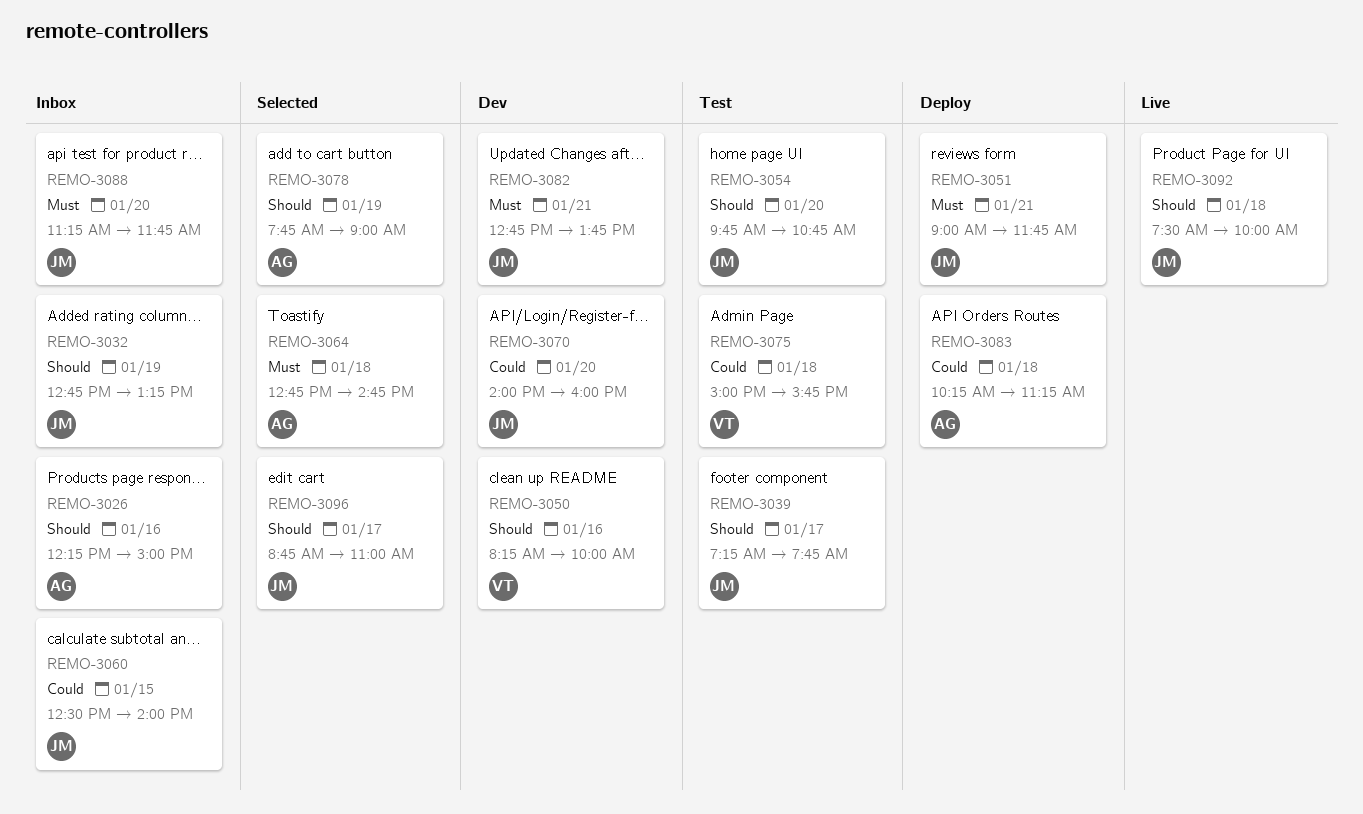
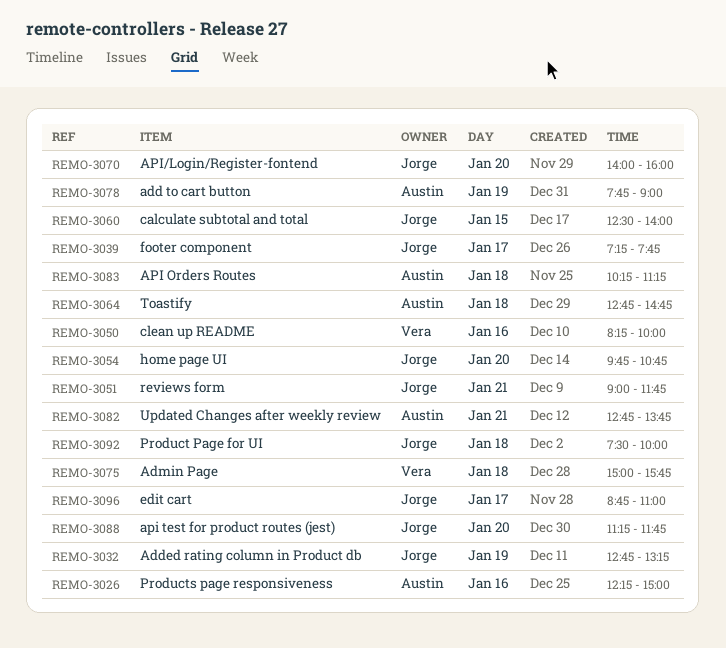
REMO-3082, owner: Jorge -> Austin

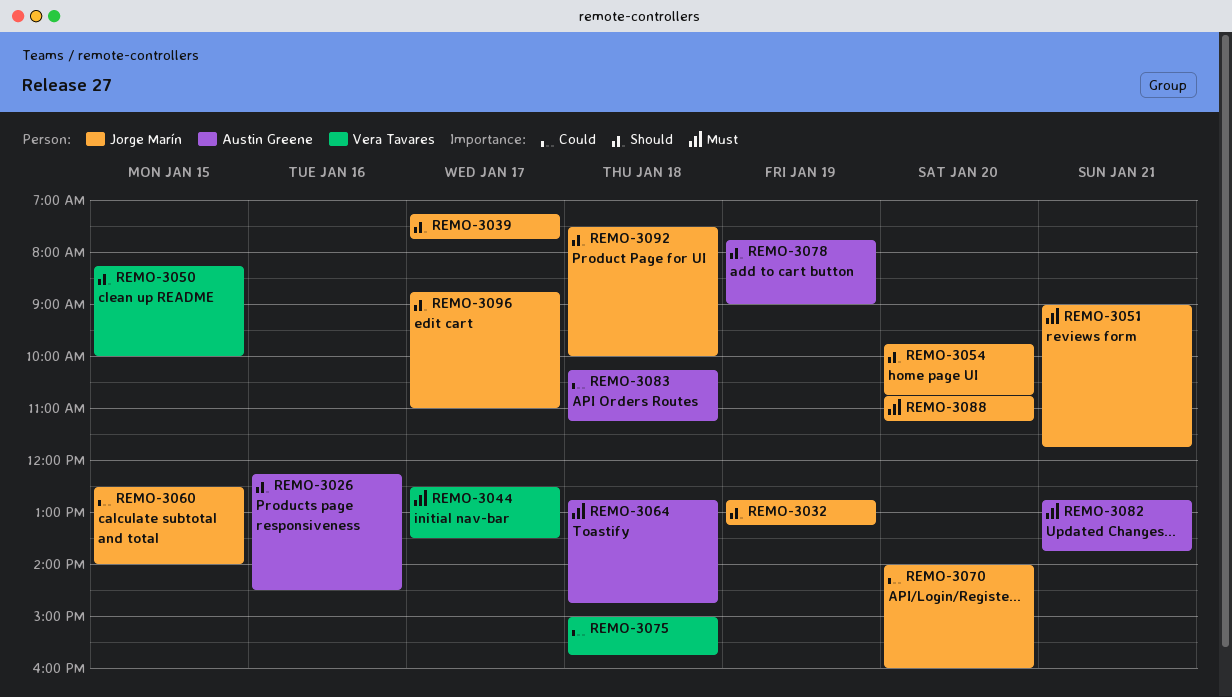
REMO-3026, ends: 15:00 -> 14:30
REMO-3044: none -> present
REMO-3050, day: Jan 16 -> Jan 15
REMO-3088, begins: 11:15 -> 10:45
REMO-3088, ends: 11:45 -> 11:15

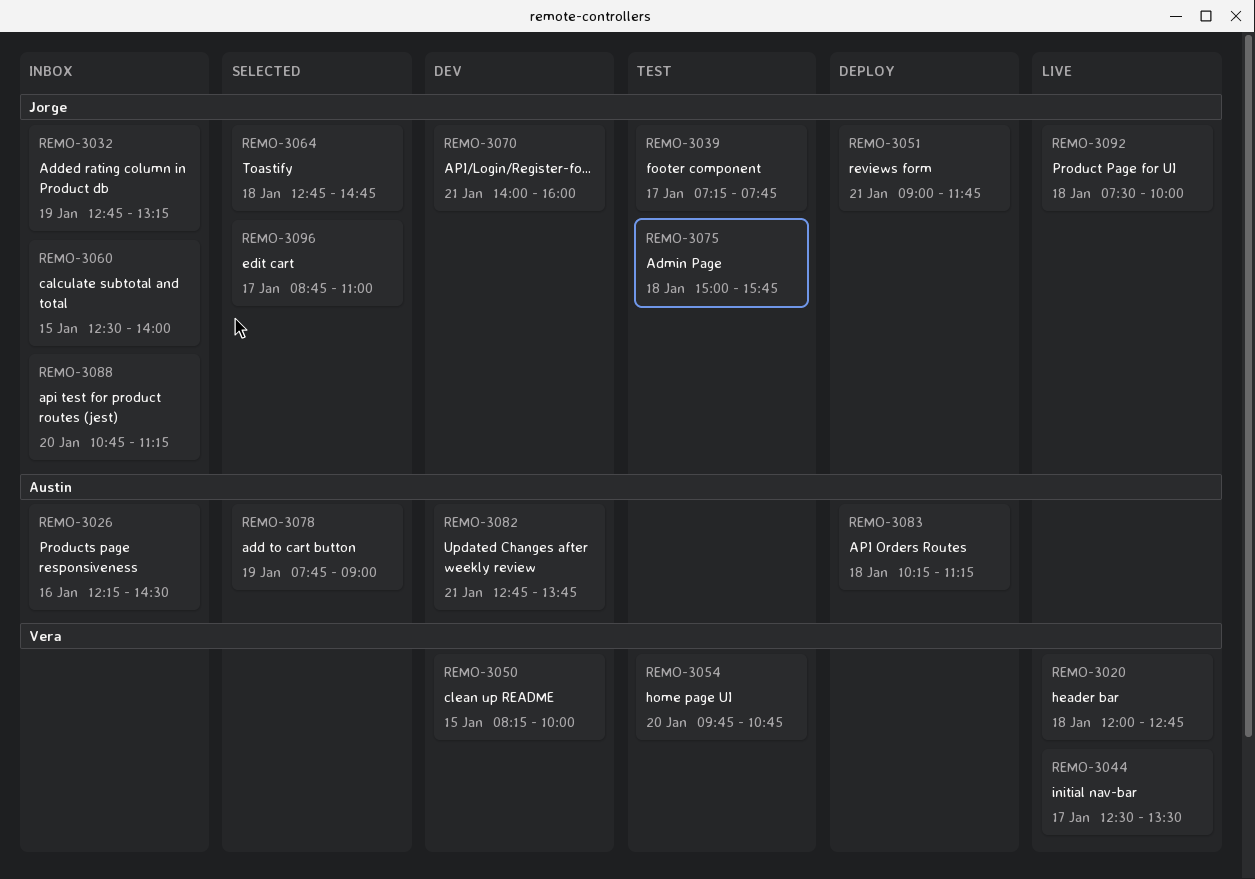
REMO-3020: none -> present
REMO-3054, owner: Jorge Marín -> Vera Tavares
REMO-3064, owner: Austin Greene -> Jorge Marín
REMO-3070, day: Jan 20 -> Jan 21
REMO-3075, owner: Vera Tavares -> Jorge Marín

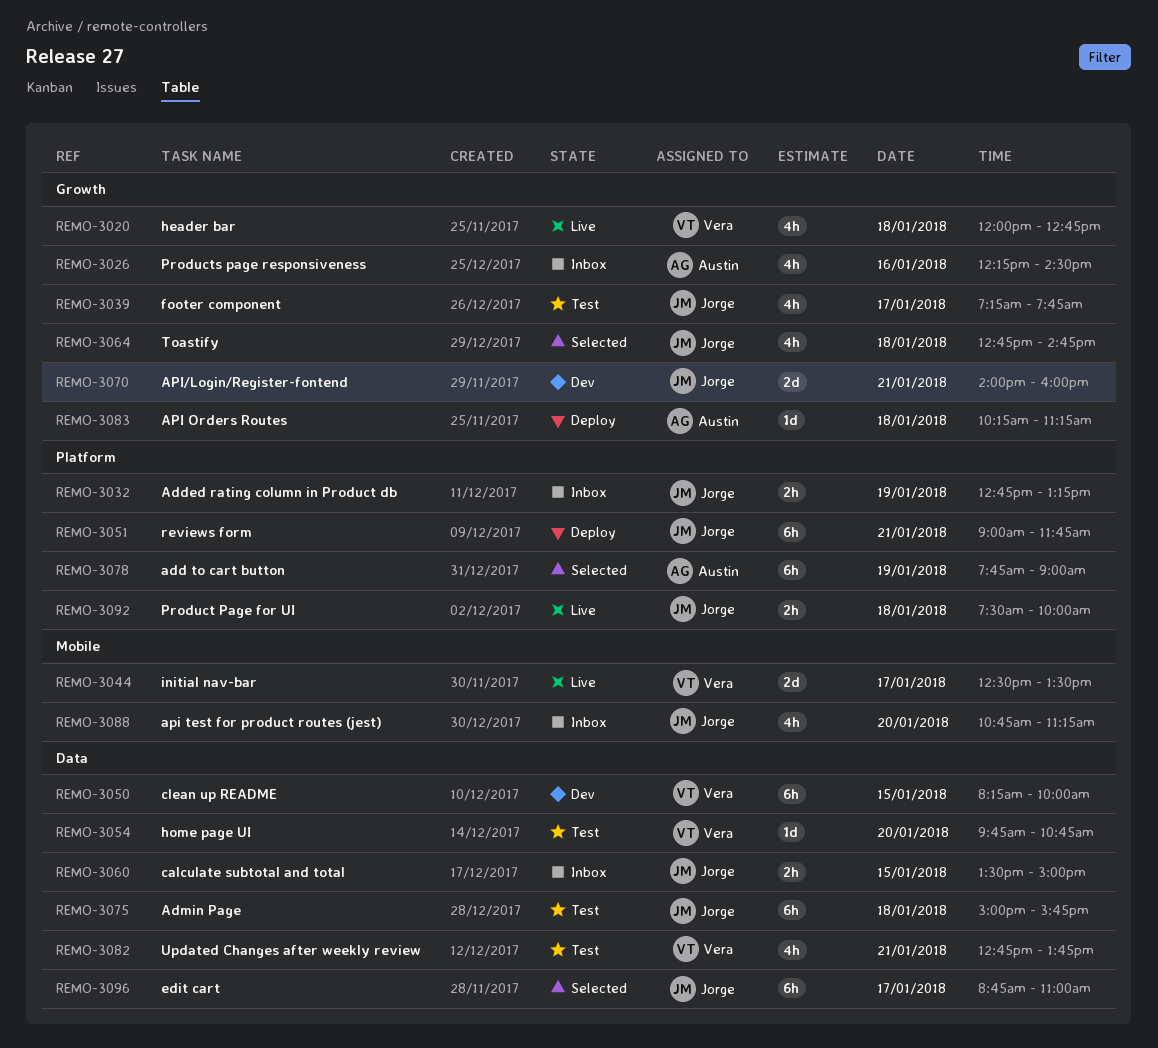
REMO-3060, begins: 12:30 -> 13:30
REMO-3060, ends: 14:00 -> 15:00
REMO-3082, status: Dev -> Test
REMO-3082, owner: Austin -> Vera

